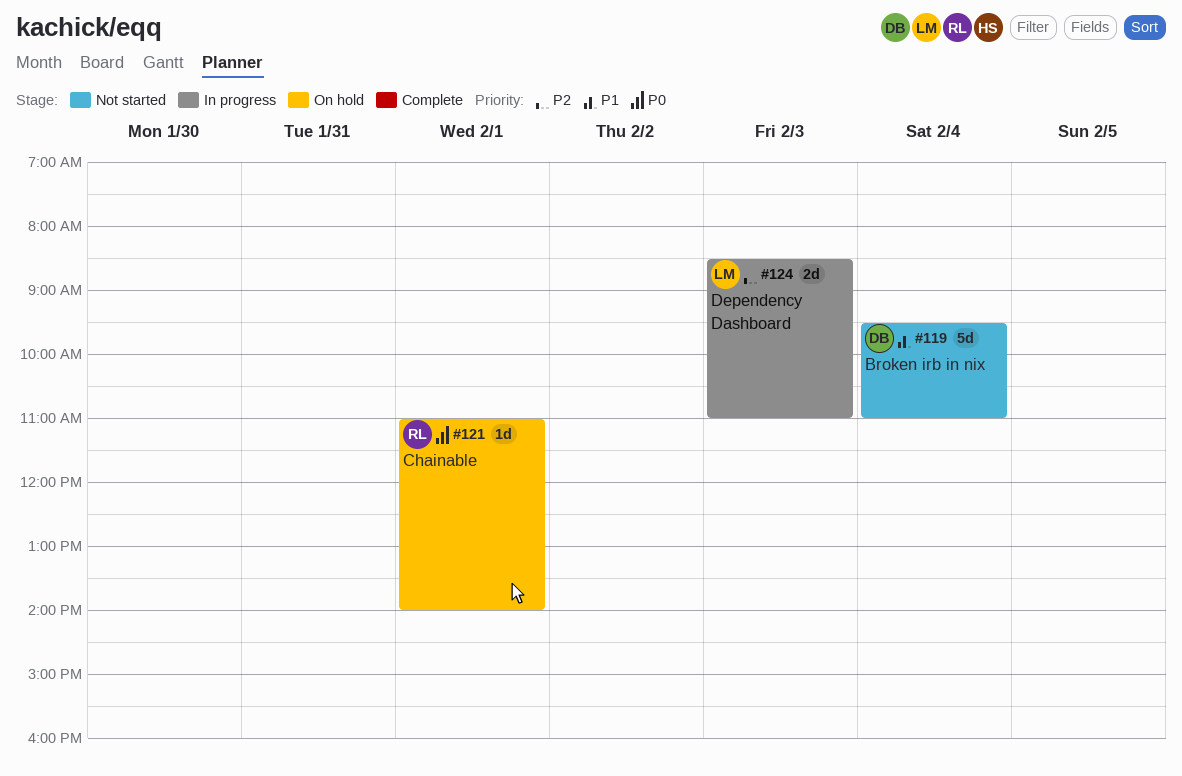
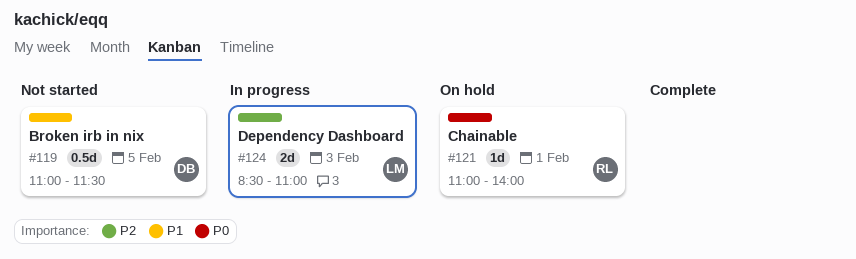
#119, estimate: 5d -> 0.5d
#119, day: Feb 4 -> Feb 5
#119, begins: 09:30 -> 11:00
#119, ends: 11:00 -> 11:30

